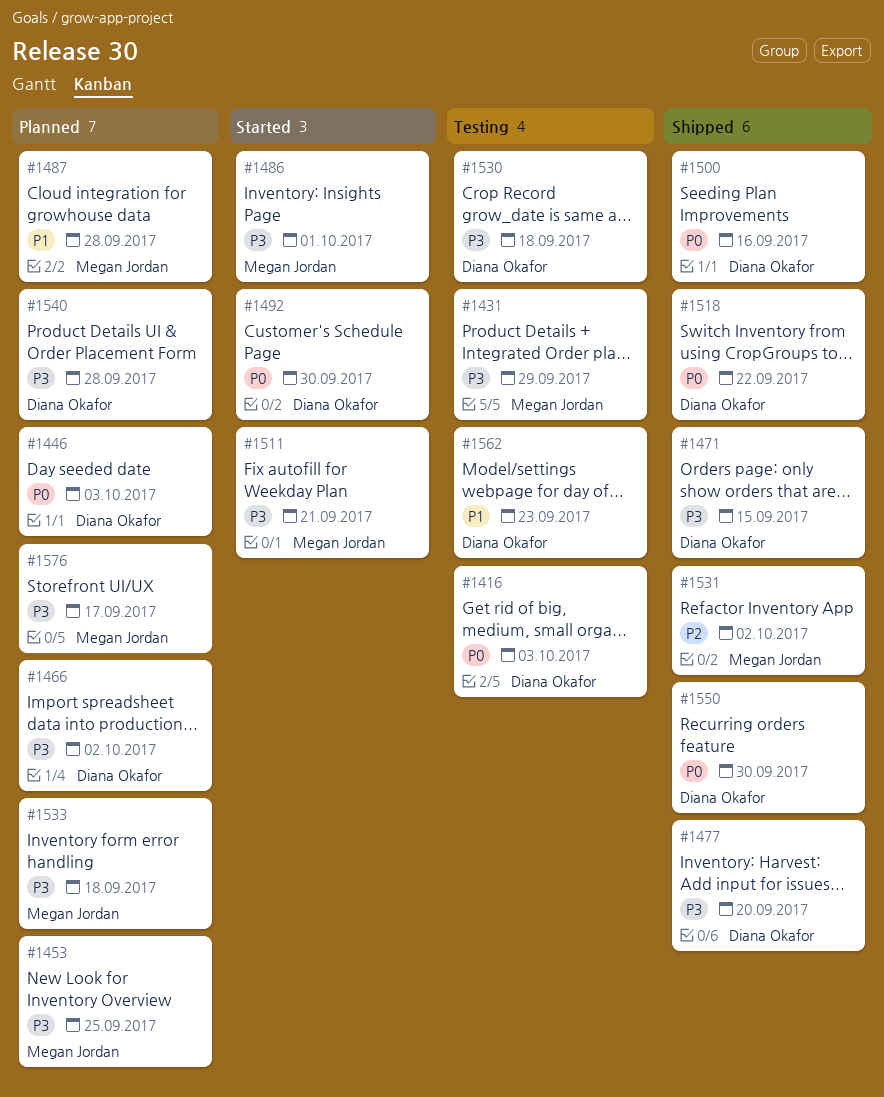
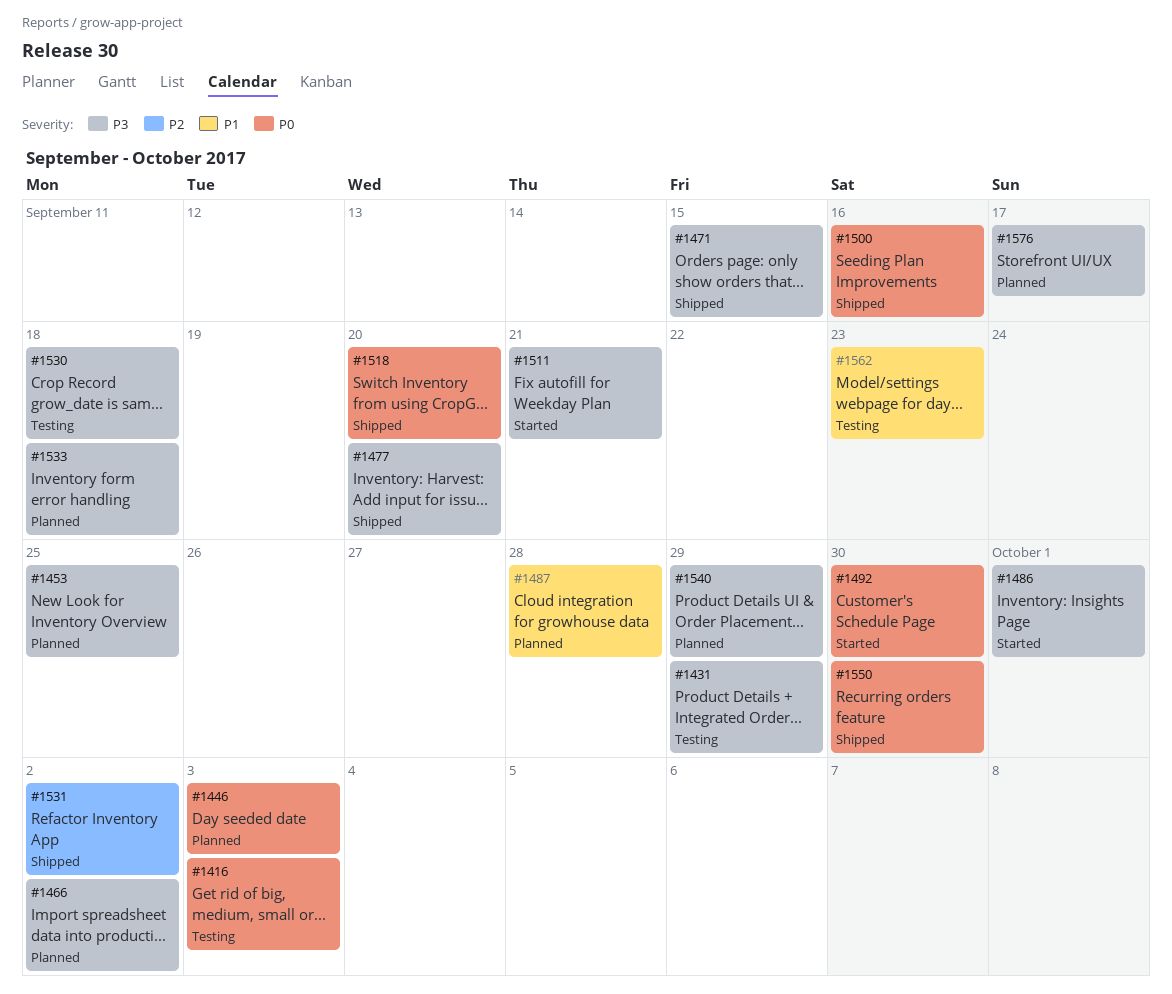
#1518, due: Sep 22 -> Sep 20
#1540, due: Sep 28 -> Sep 29

